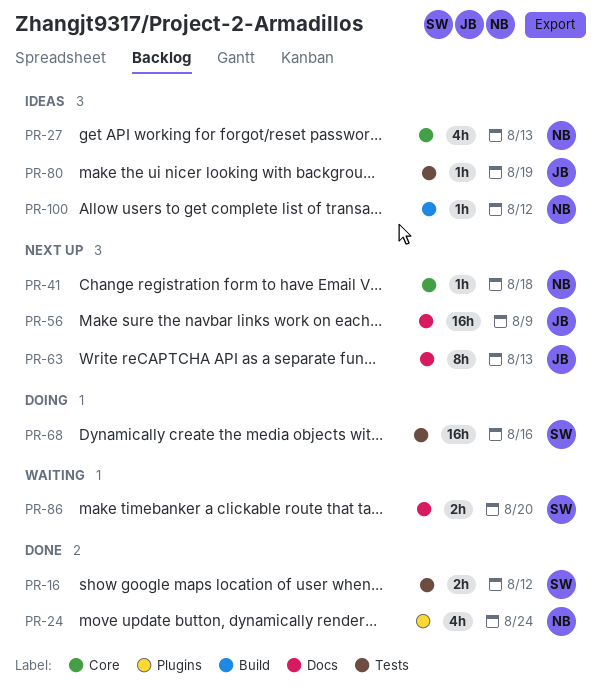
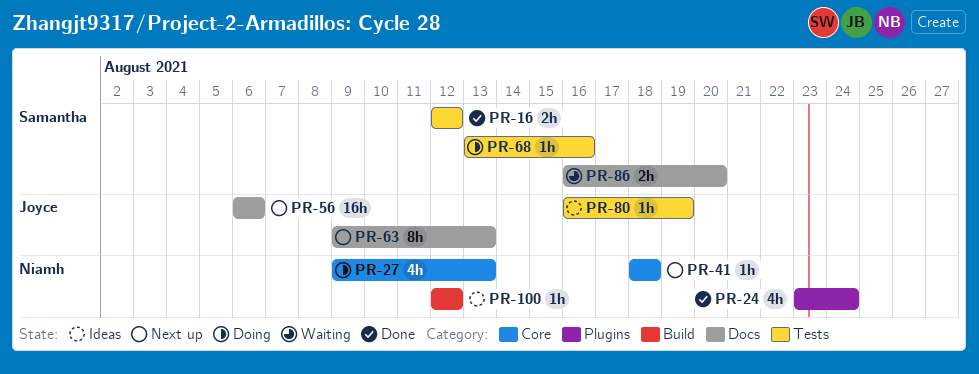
PR-27, status: Ideas -> Doing
PR-56, due: Aug 9 -> Aug 6
PR-68, estimate: 16h -> 1h

